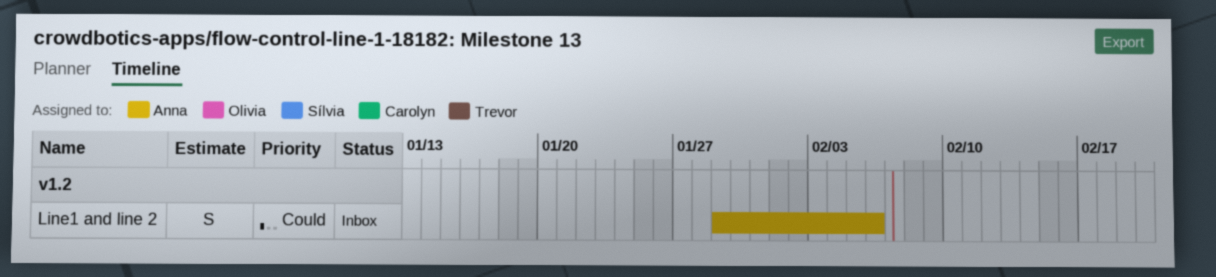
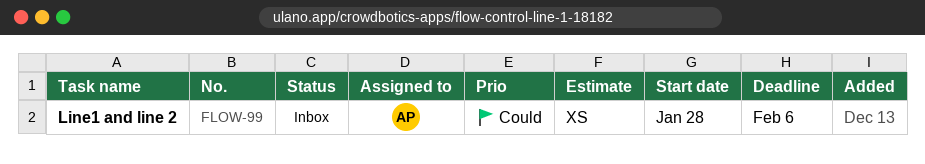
Line1 and line 2, estimate: S -> XS
Line1 and line 2, start: Jan 29 -> Jan 28

